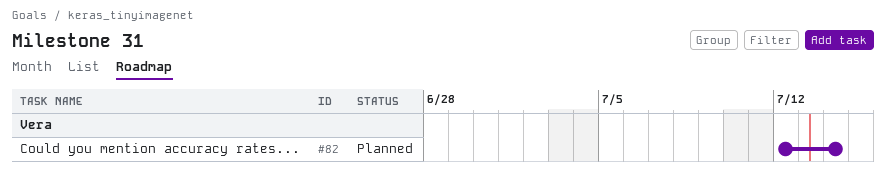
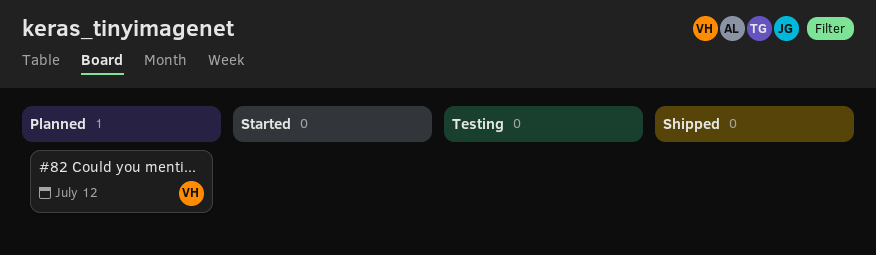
#82, due: Jul 14 -> Jul 12

